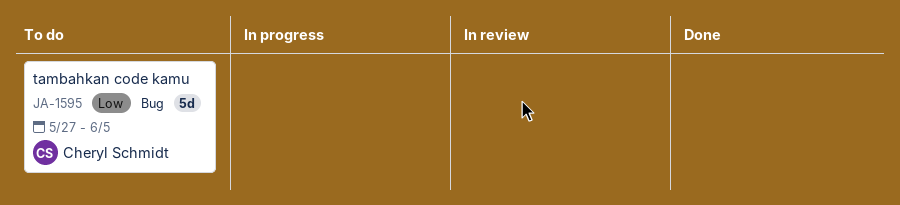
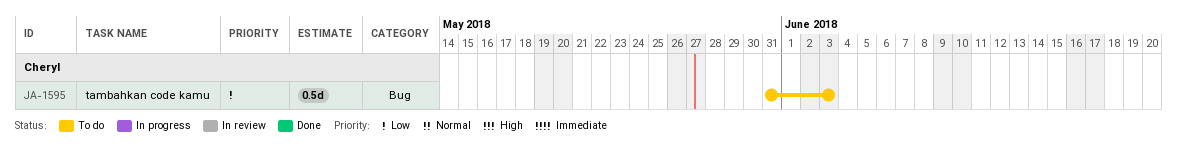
JA-1595, estimate: 5d -> 0.5d
JA-1595, start: May 27 -> May 31
JA-1595, due: Jun 5 -> Jun 3

